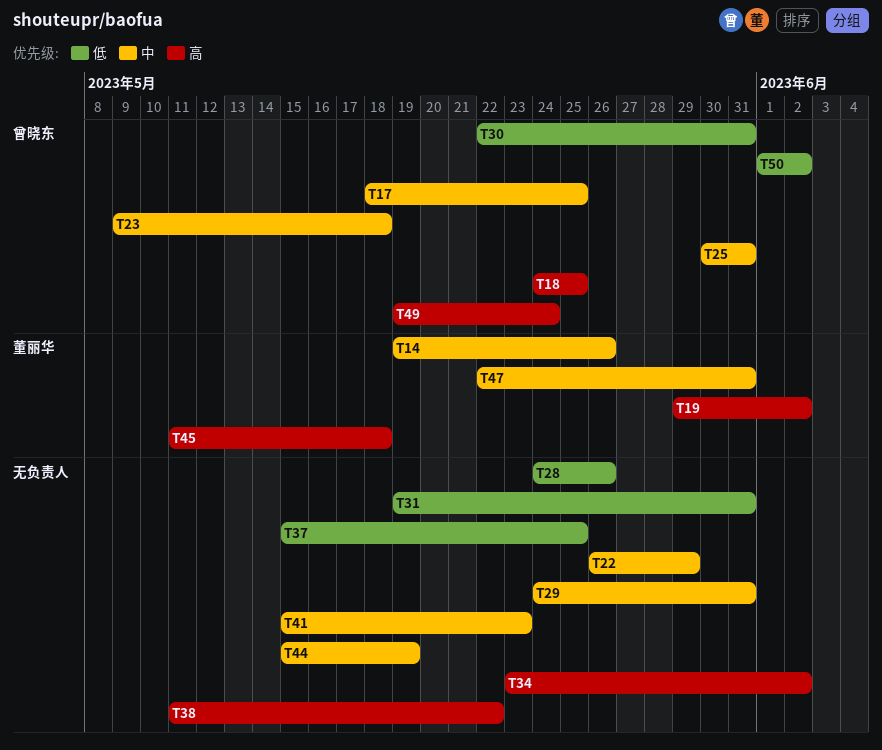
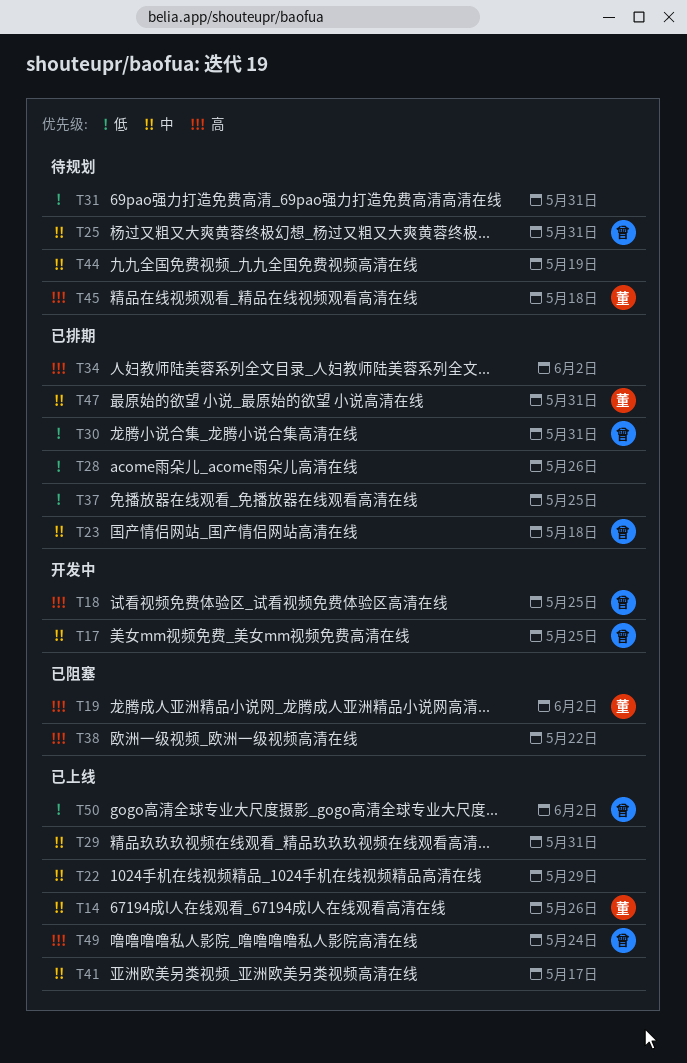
T41, due: May 23 -> May 17

